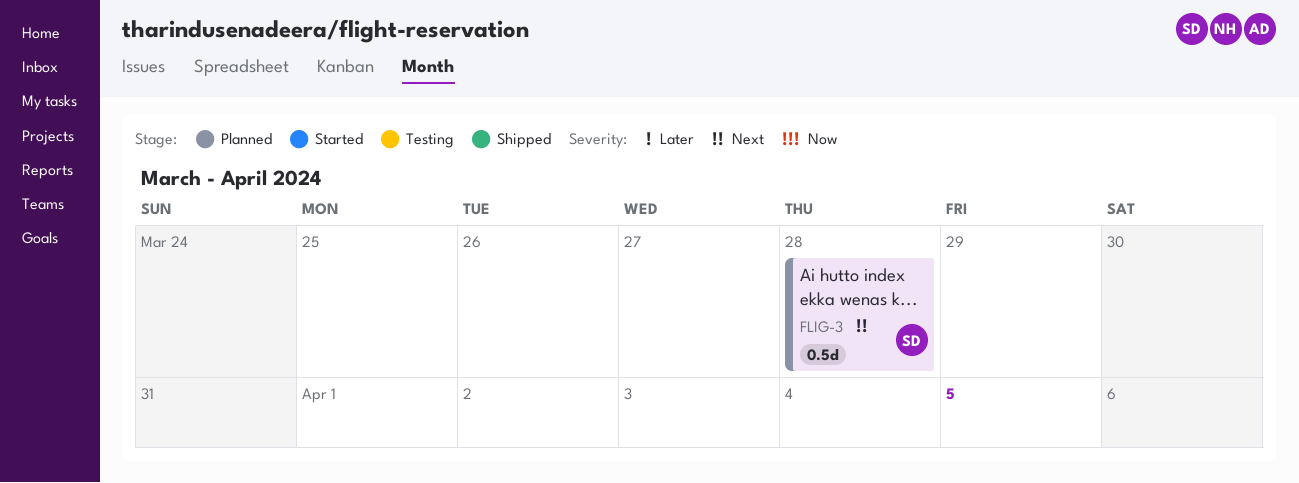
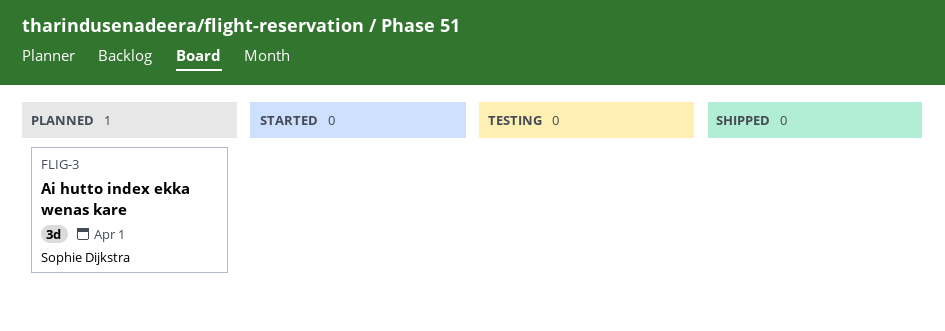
FLIG-3, estimate: 0.5d -> 3d
FLIG-3, due: Mar 28 -> Apr 1

